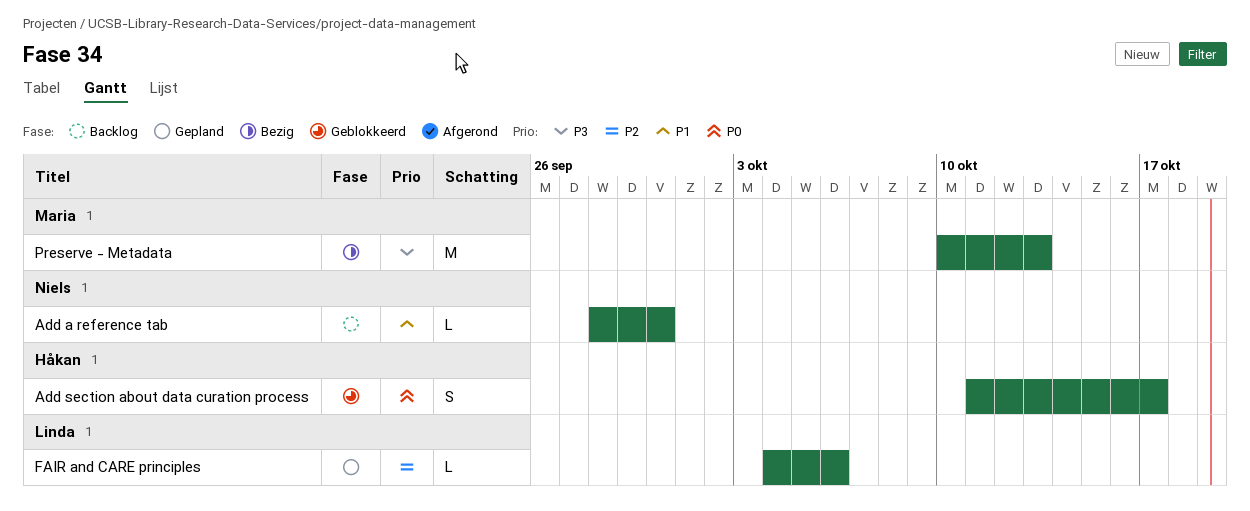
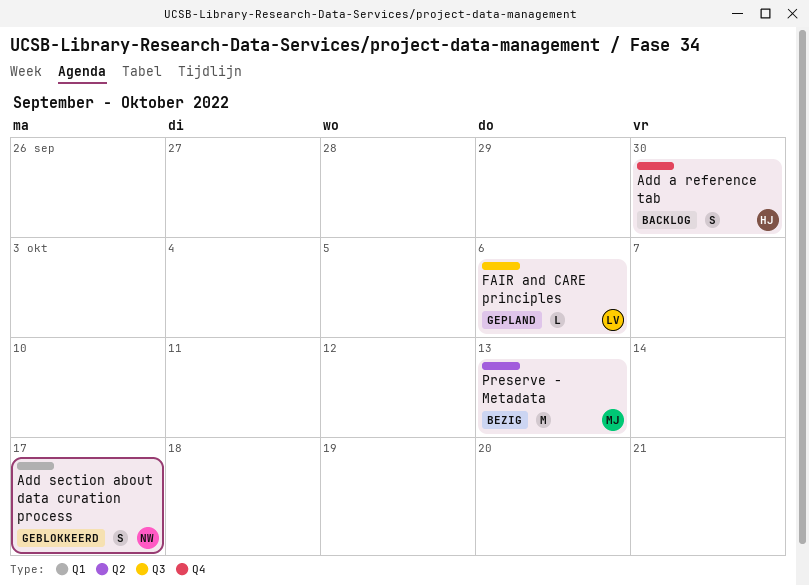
Add a reference tab, owner: Niels -> Håkan
Add a reference tab, estimate: L -> S
Add section about data curation process, owner: Håkan -> Niels

